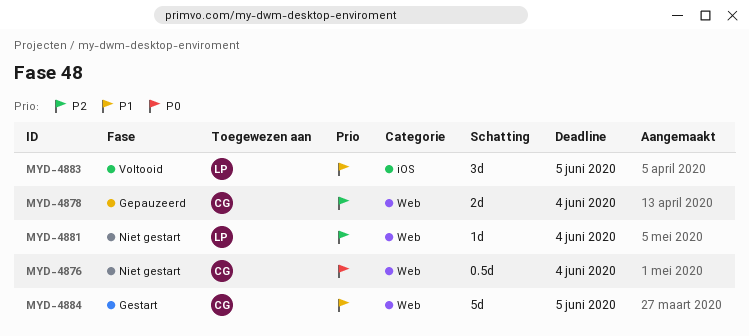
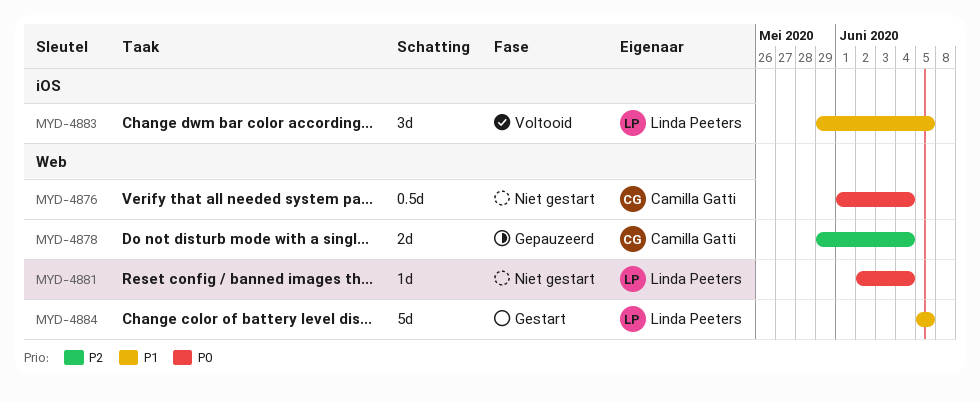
MYD-4881, priority: P2 -> P0
MYD-4884, owner: Camilla Gatti -> Linda Peeters

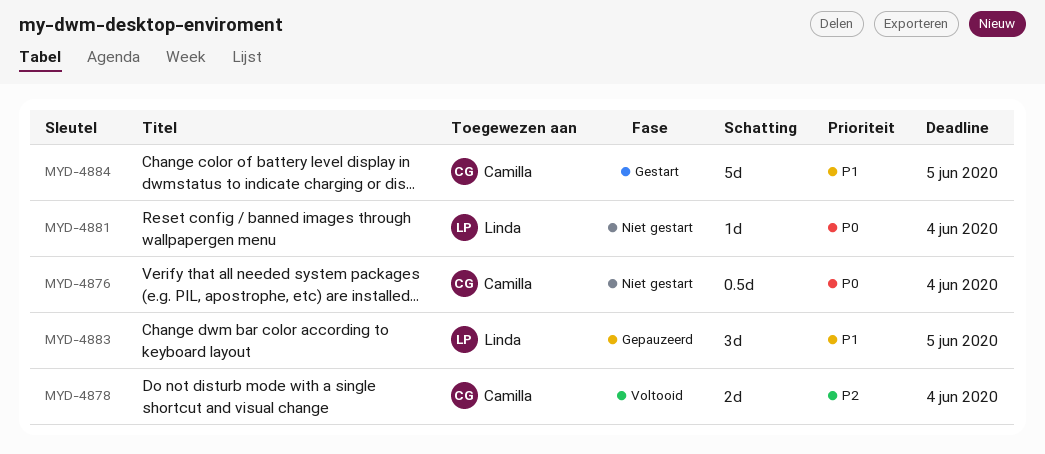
MYD-4878, status: Gepauzeerd -> Voltooid
MYD-4883, status: Voltooid -> Gepauzeerd
MYD-4884, owner: Linda Peeters -> Camilla Gatti

